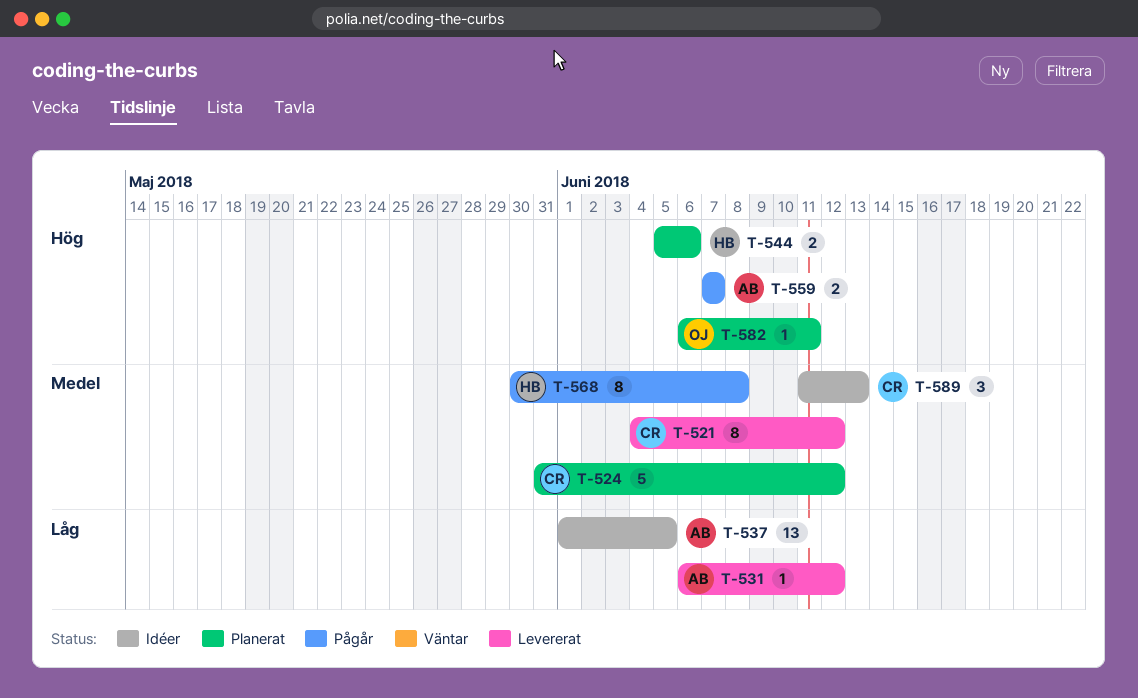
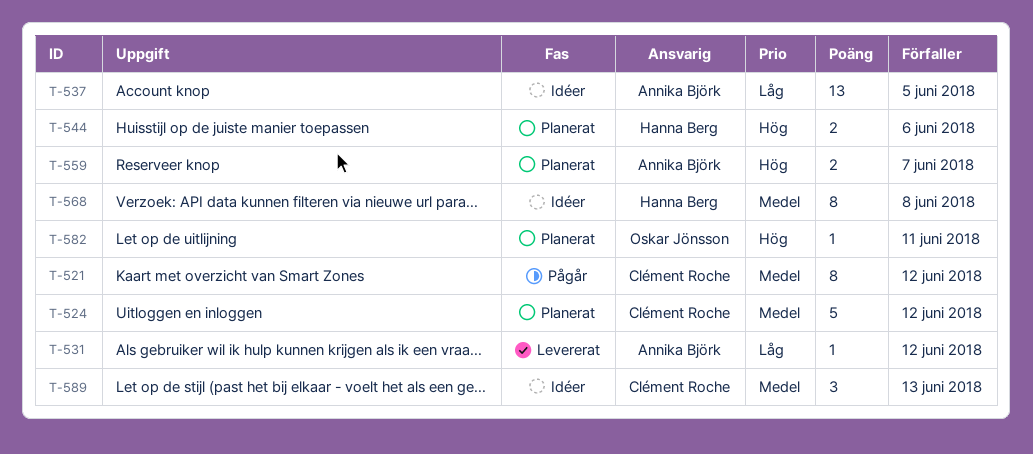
T-521, status: Levererat -> Pågår
T-559, status: Pågår -> Planerat
T-568, status: Pågår -> Idéer

